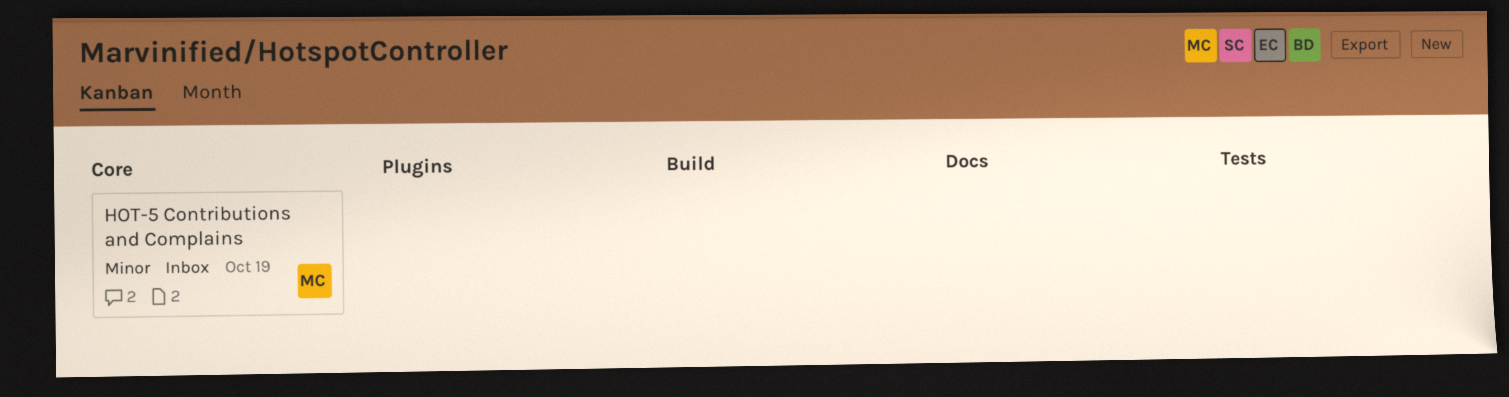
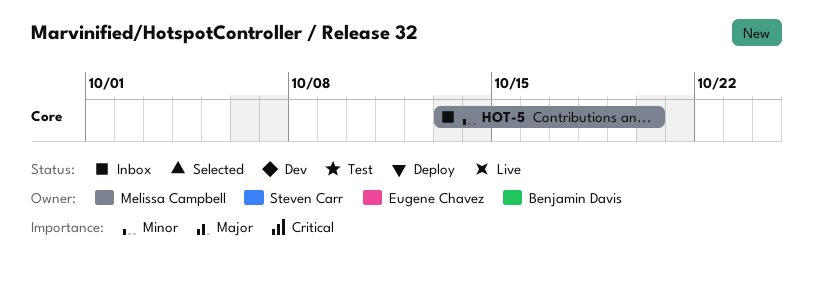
HOT-5, due: Oct 19 -> Oct 20

